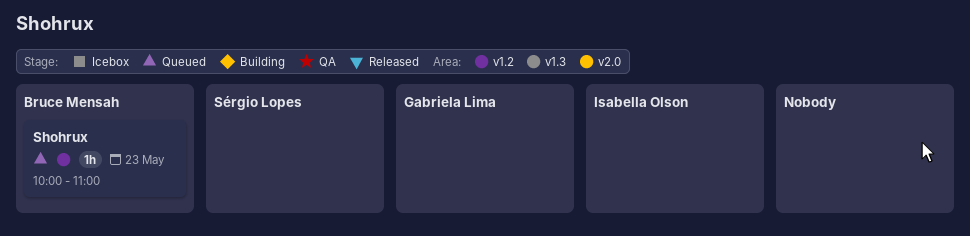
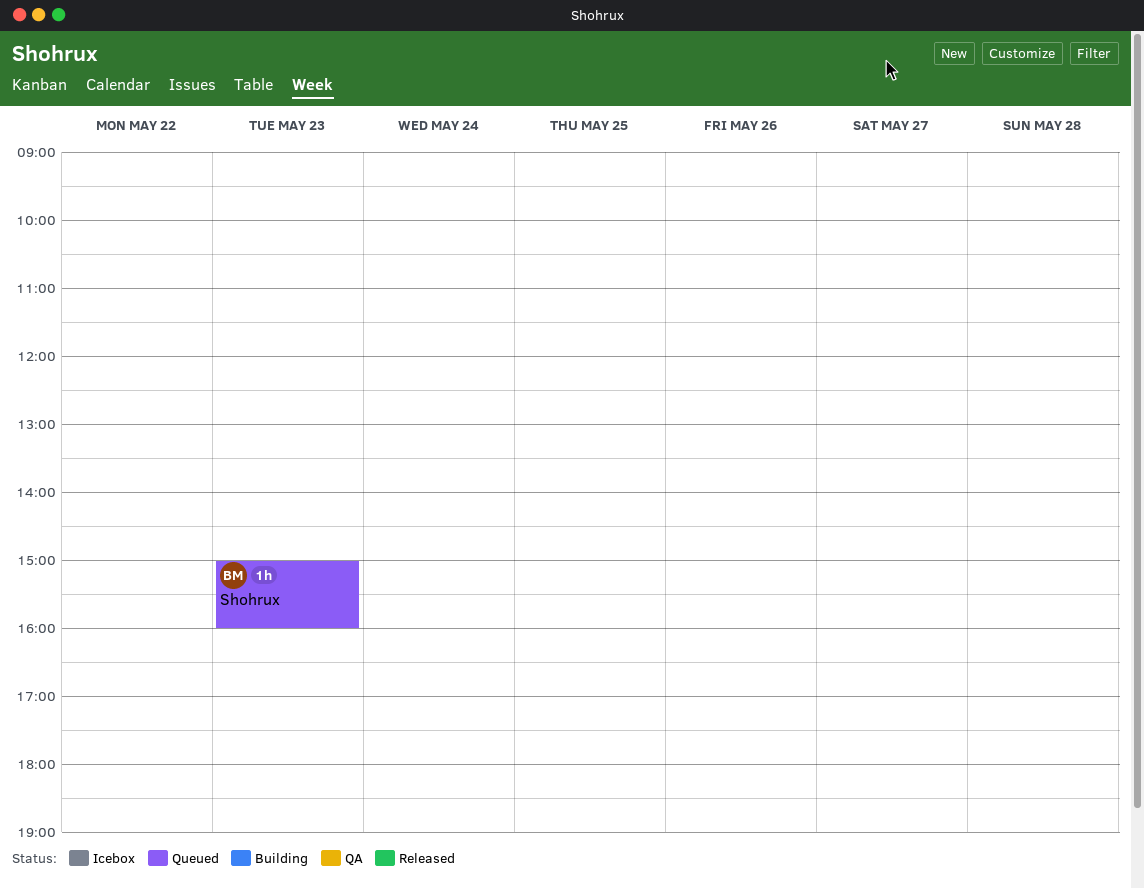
Shohrux, begins: 10:00 -> 15:00
Shohrux, ends: 11:00 -> 16:00

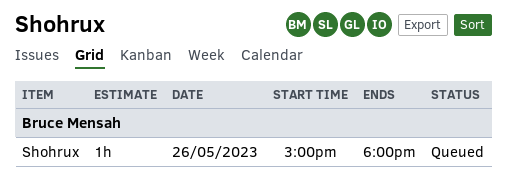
Shohrux, day: May 23 -> May 26
Shohrux, ends: 16:00 -> 18:00

